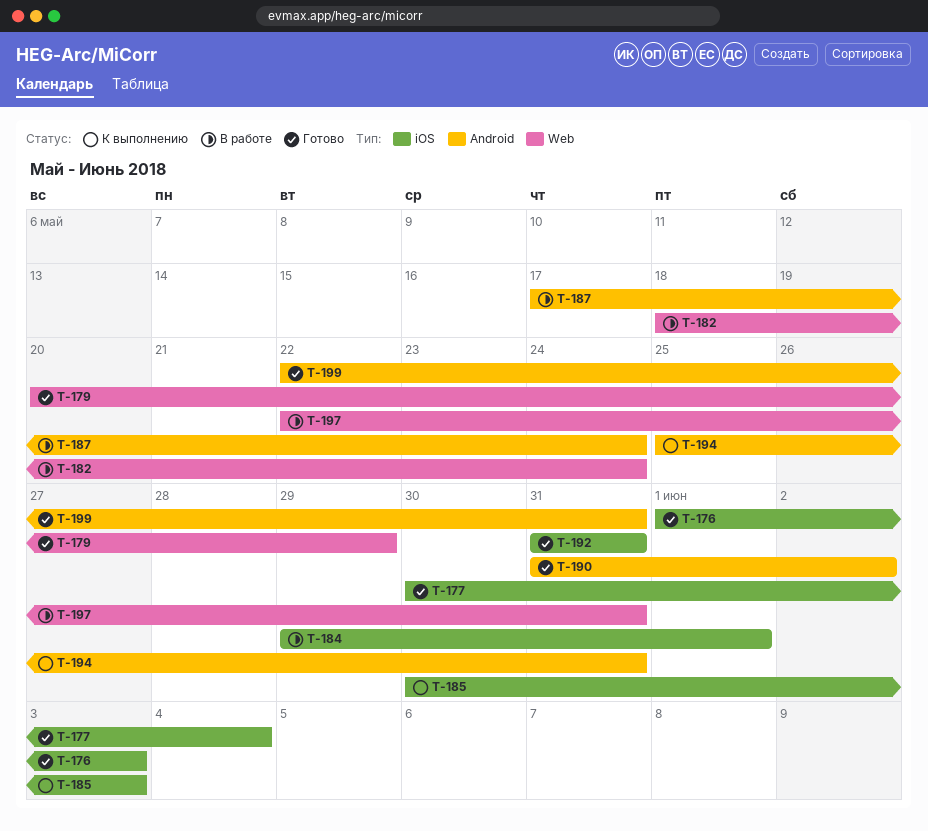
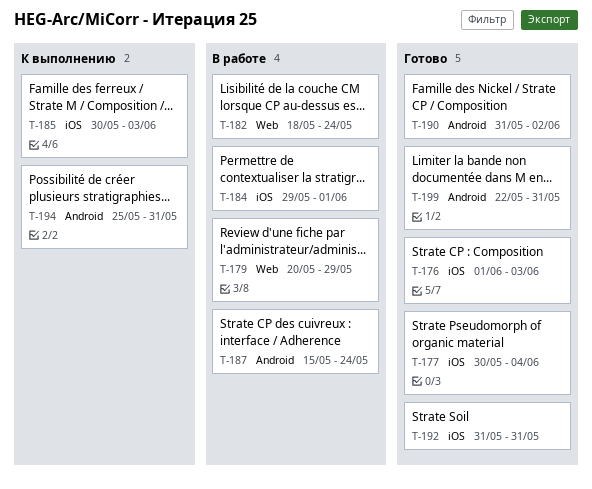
T-179, status: Готово -> В работе
T-187, start: May 17 -> May 15
T-197: present -> none

